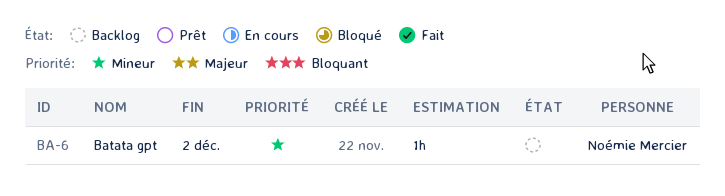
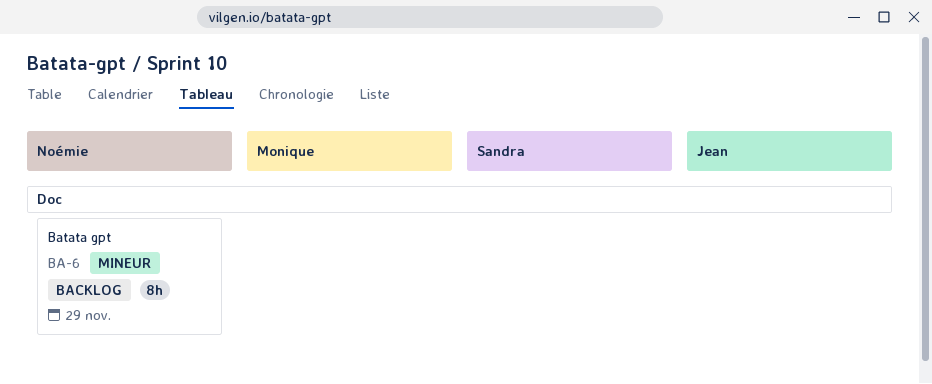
BA-6, estimate: 1h -> 8h
BA-6, due: Dec 2 -> Nov 29

